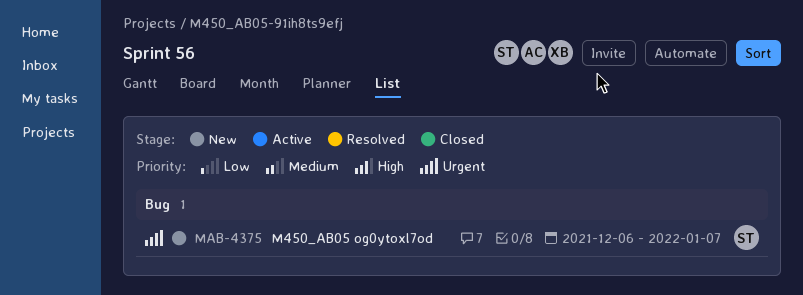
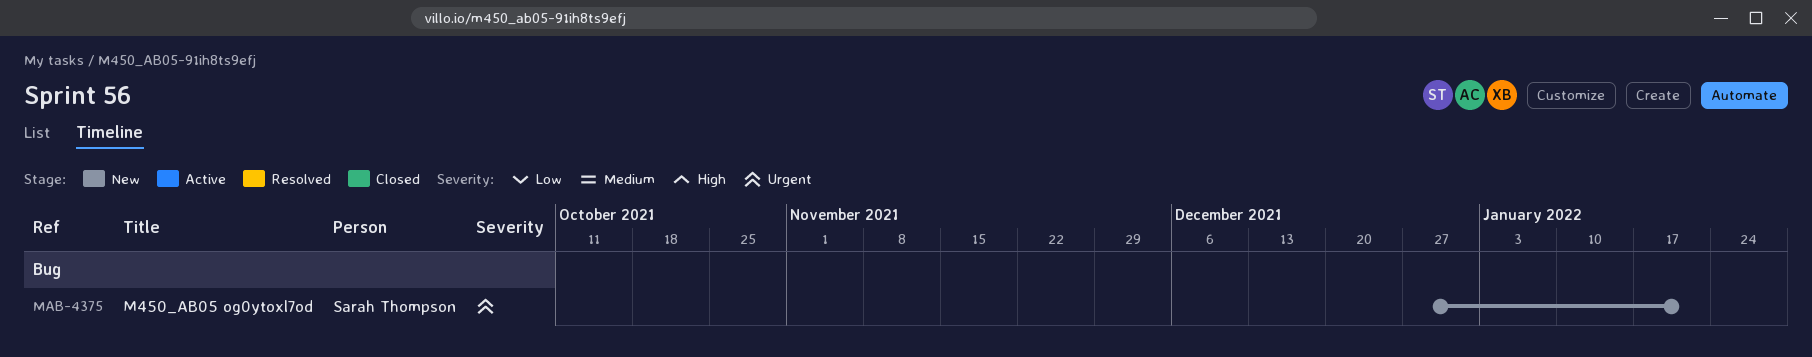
MAB-4375, start: Dec 6 -> Dec 27
MAB-4375, due: Jan 7 -> Jan 21

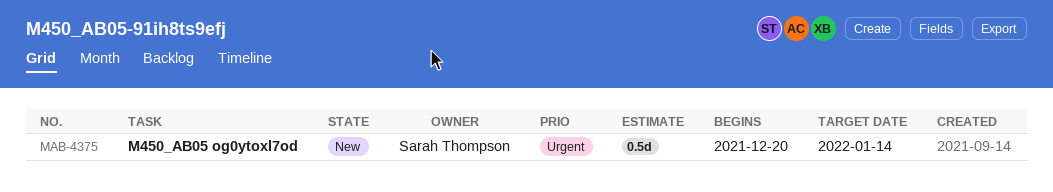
MAB-4375, start: Dec 27 -> Dec 20
MAB-4375, due: Jan 21 -> Jan 14

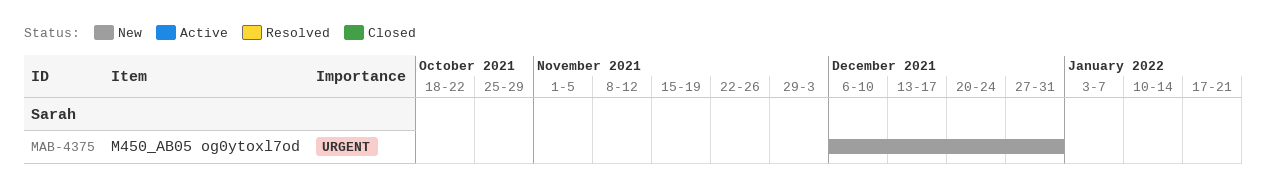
MAB-4375, start: Dec 20 -> Dec 6
MAB-4375, due: Jan 14 -> Dec 31

